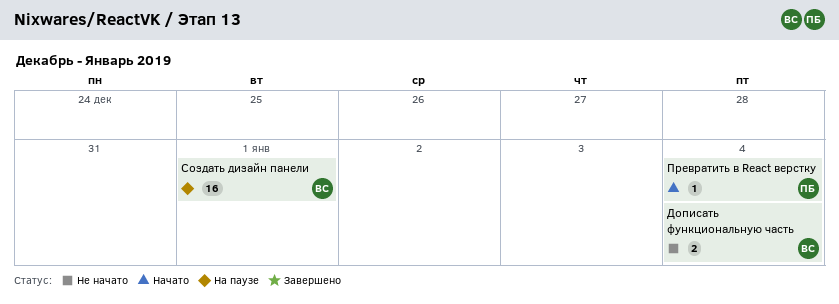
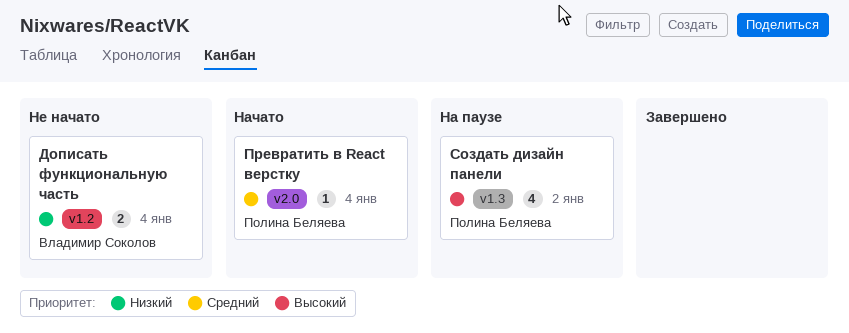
Создать дизайн панели, owner: Владимир Соколов -> Полина Беляева
Создать дизайн панели, estimate: 16 -> 4
Создать дизайн панели, due: Jan 1 -> Jan 2

